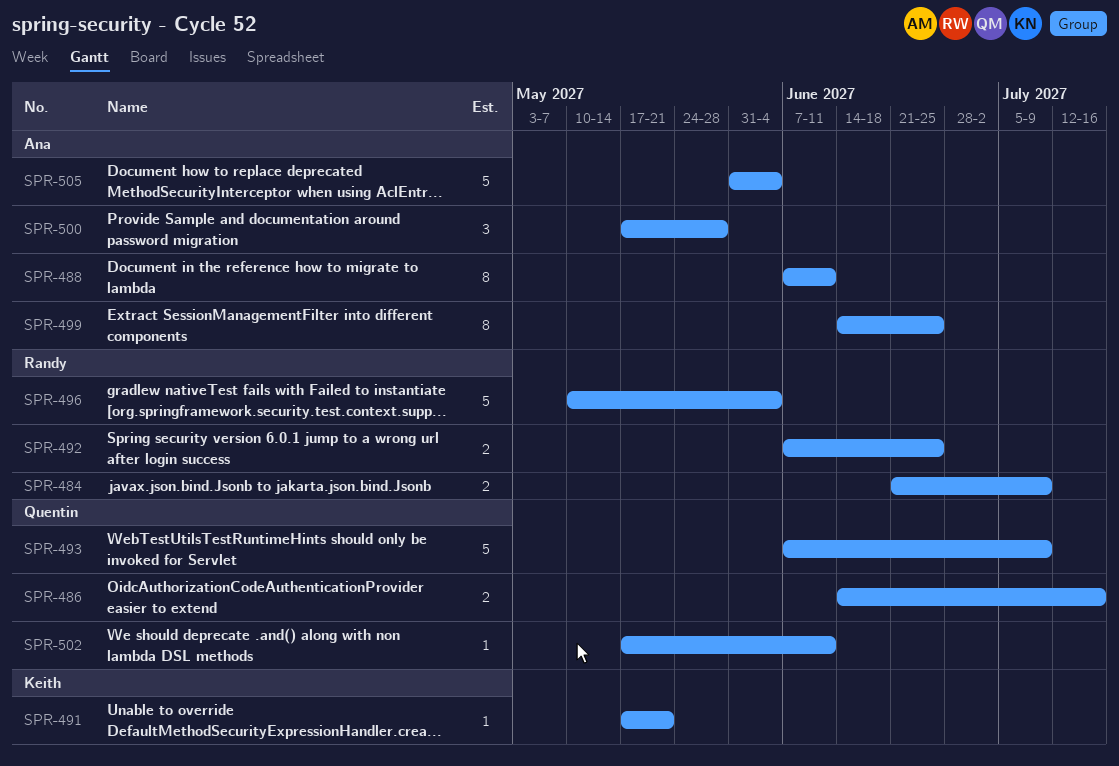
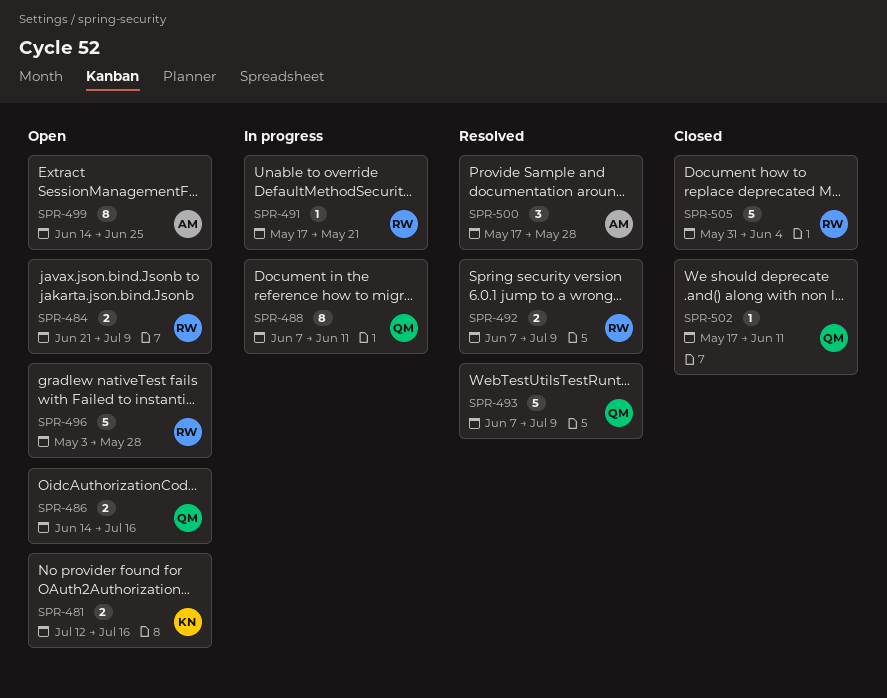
SPR-481: none -> present
SPR-488, owner: Ana -> Quentin
SPR-491, owner: Keith -> Randy
SPR-492, due: Jun 25 -> Jul 9
SPR-496, start: May 10 -> May 3
SPR-496, due: Jun 4 -> May 28
SPR-505, owner: Ana -> Randy

